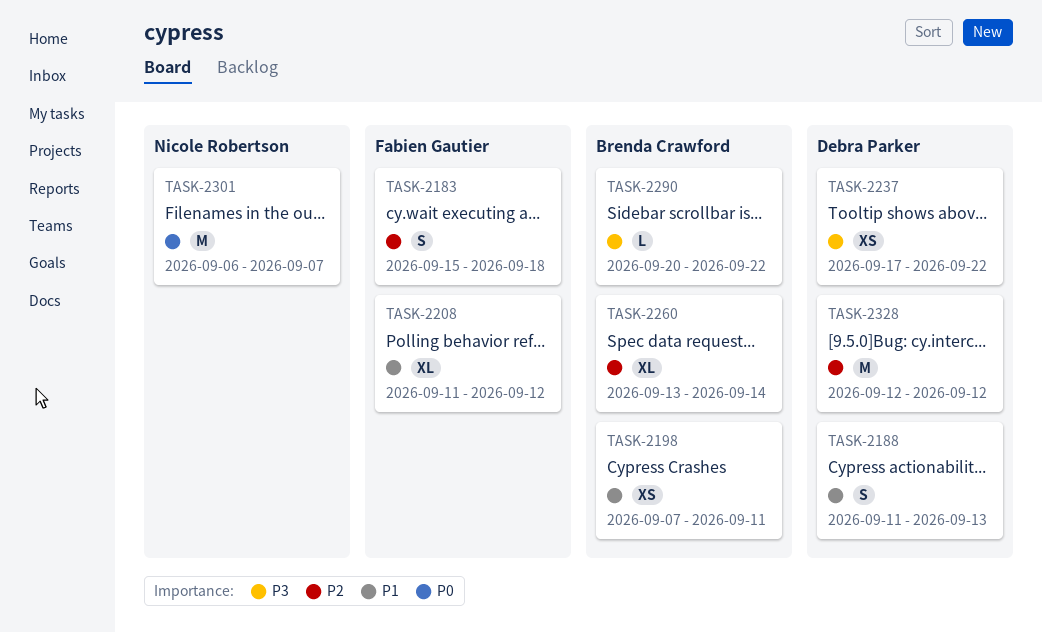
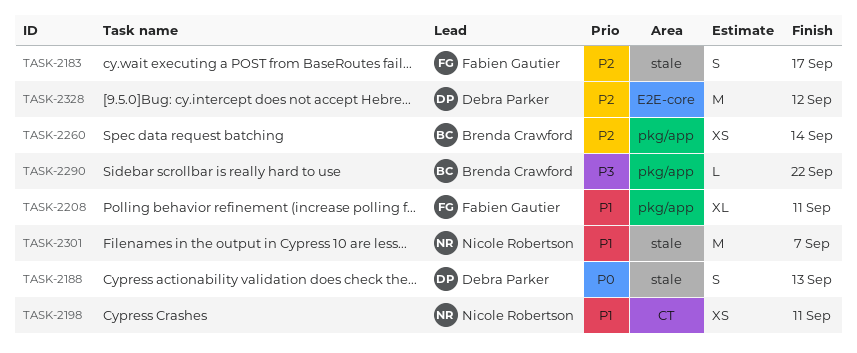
TASK-2183, due: Sep 18 -> Sep 17
TASK-2188, priority: P1 -> P0
TASK-2198, owner: Brenda Crawford -> Nicole Robertson
TASK-2208, due: Sep 12 -> Sep 11
TASK-2237: present -> none
TASK-2260, estimate: XL -> XS
TASK-2301, priority: P0 -> P1

